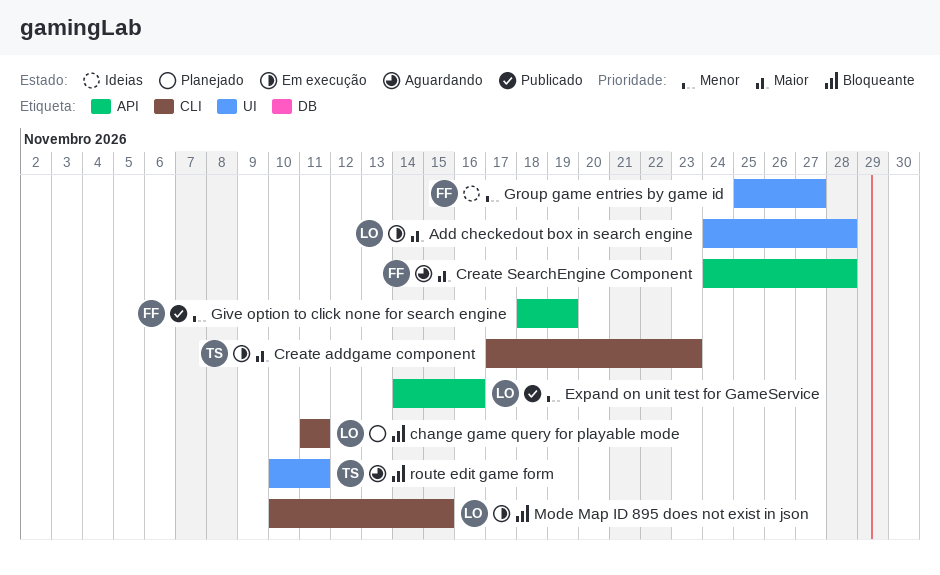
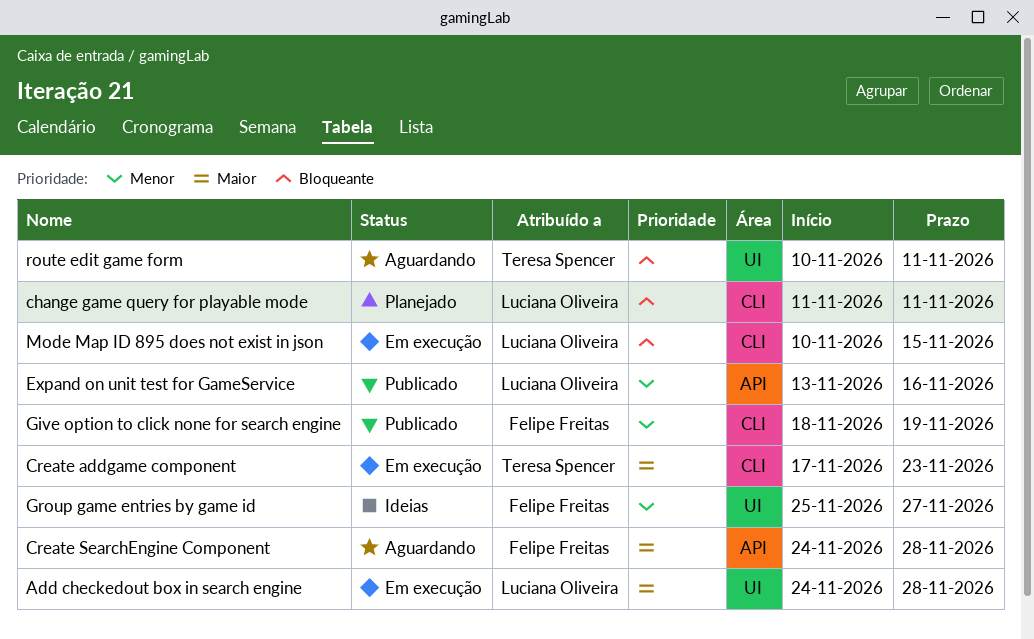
Expand on unit test for GameService, start: Nov 14 -> Nov 13
Give option to click none for search engine, label: API -> CLI

